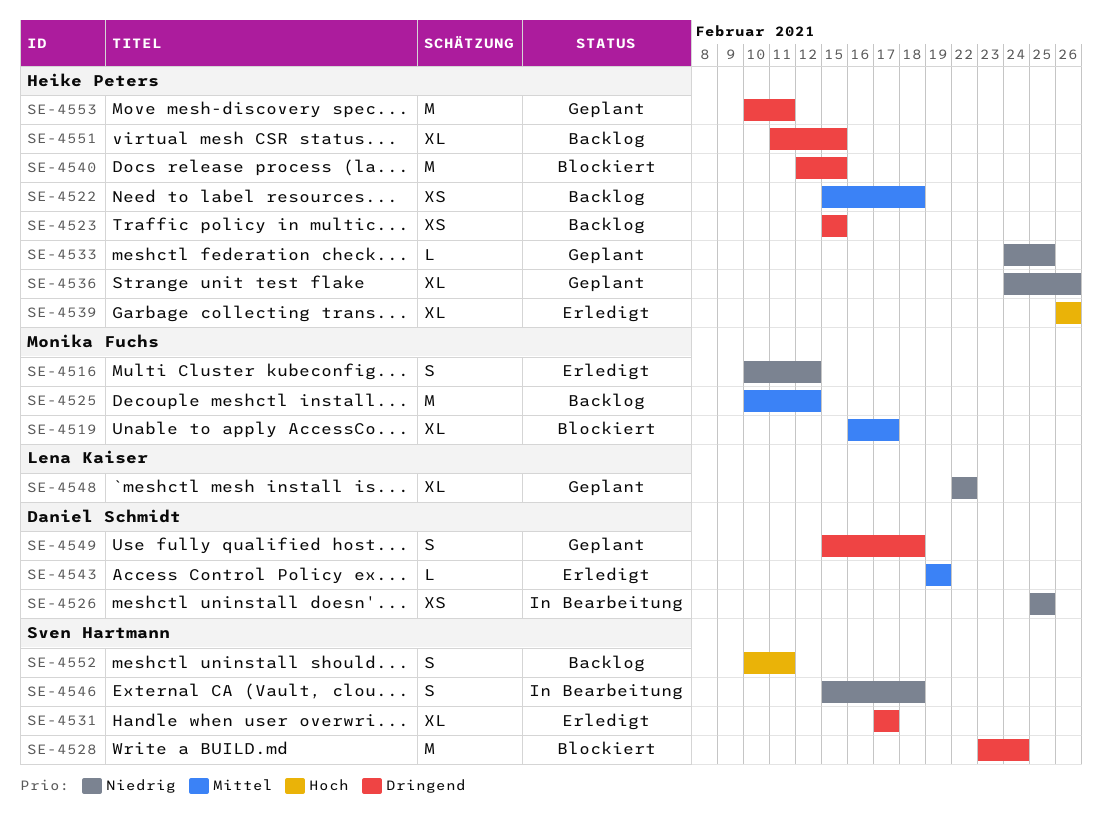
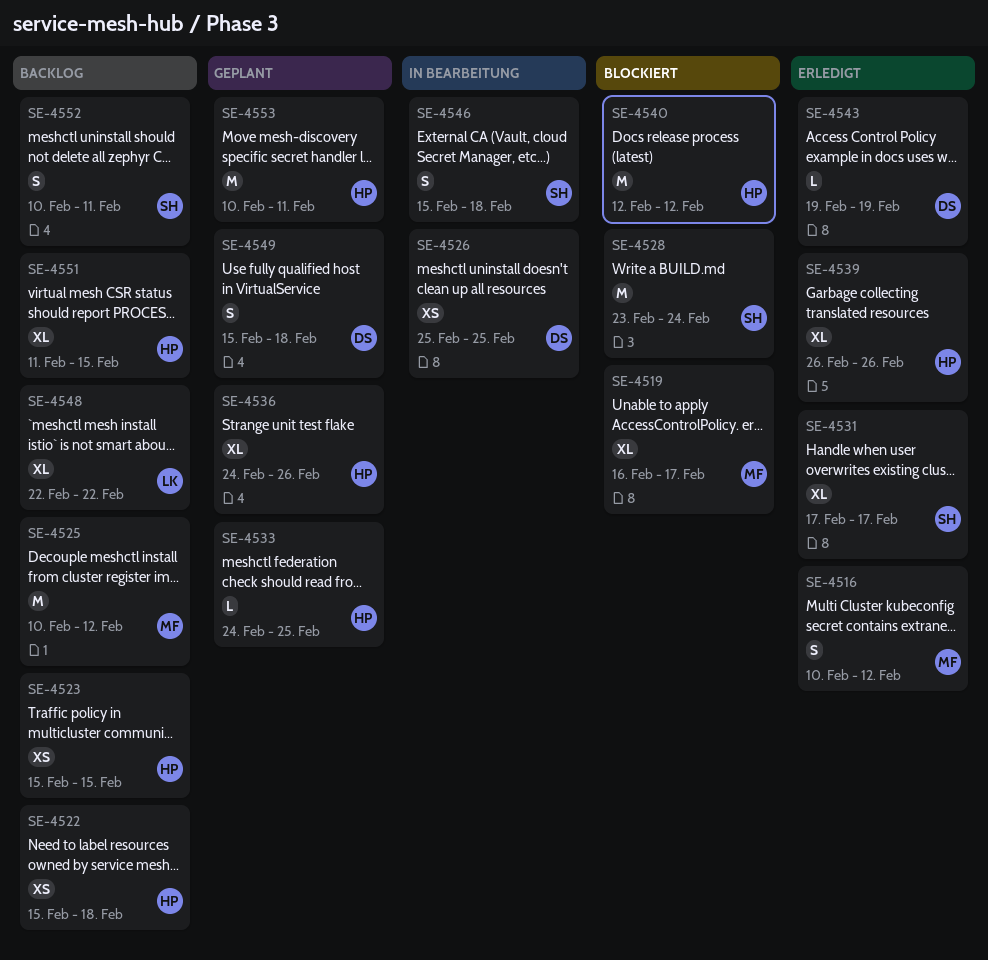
SE-4540, due: Feb 15 -> Feb 12
SE-4548, status: Geplant -> Backlog

